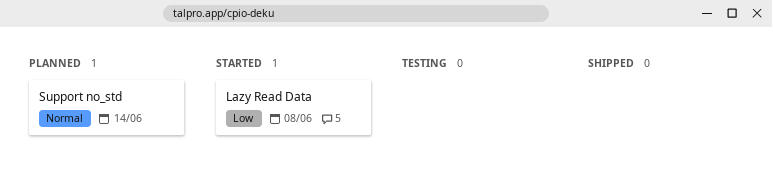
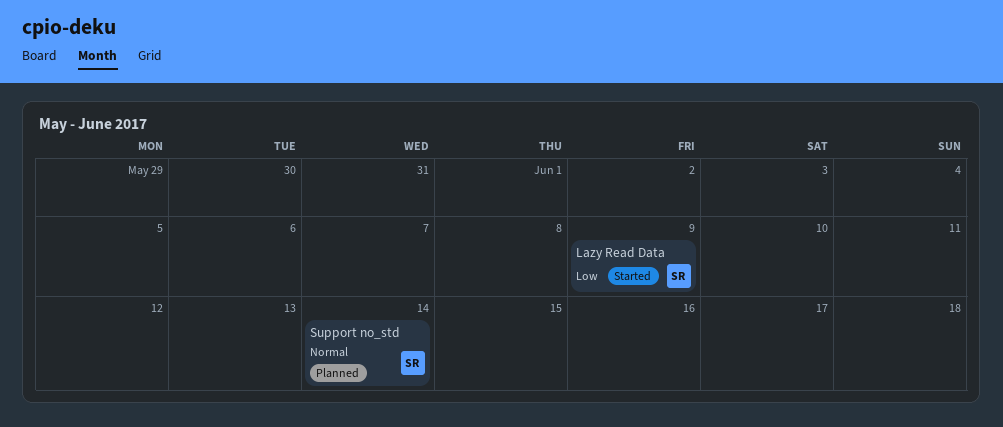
Lazy Read Data, due: Jun 8 -> Jun 9

